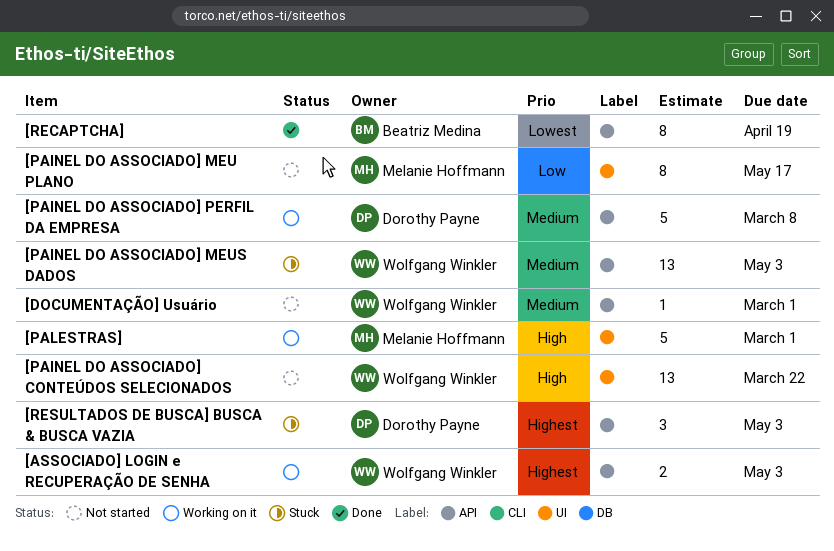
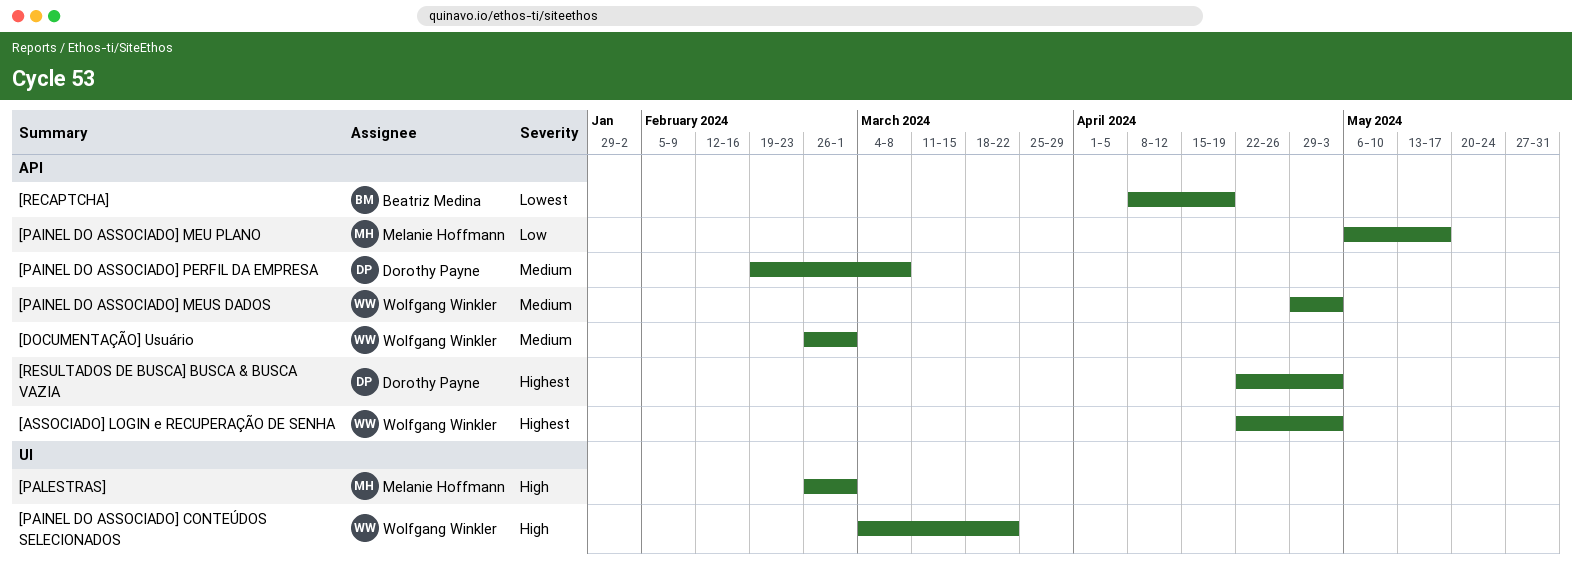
[PAINEL DO ASSOCIADO] MEU PLANO, label: UI -> API

